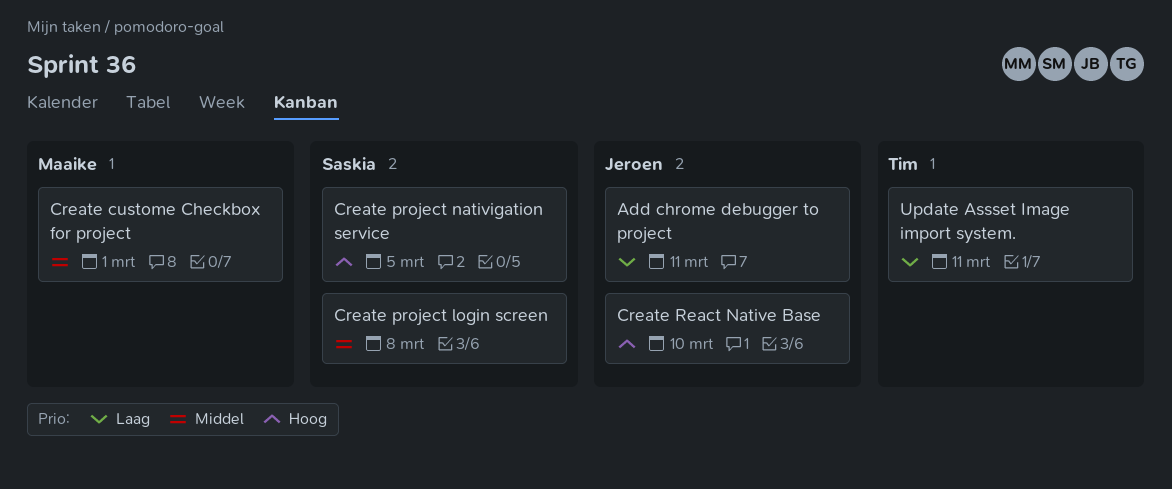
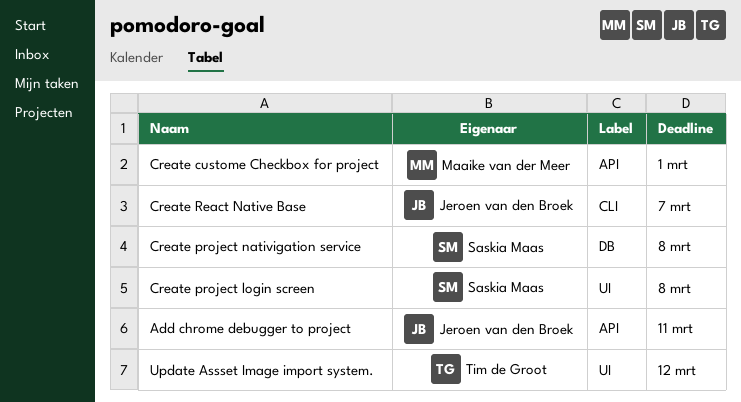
Create project nativigation service, due: Mar 5 -> Mar 8
Create React Native Base, due: Mar 10 -> Mar 7
Update Assset Image import system., due: Mar 11 -> Mar 12

